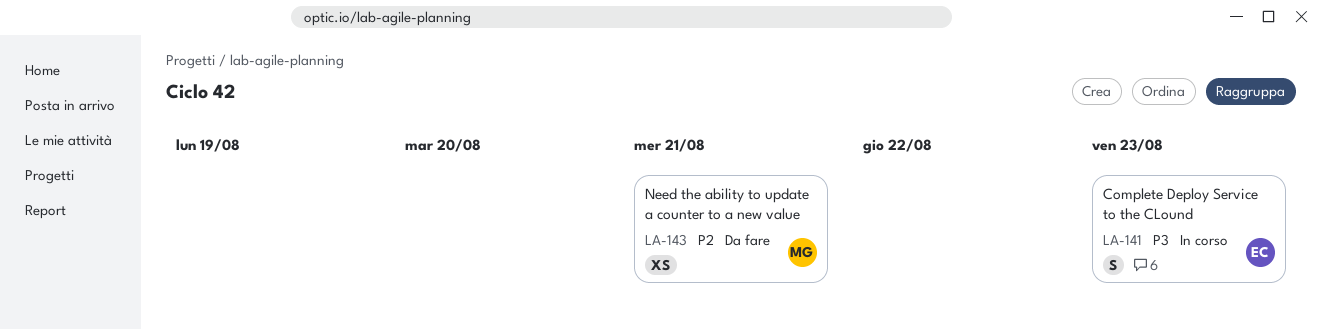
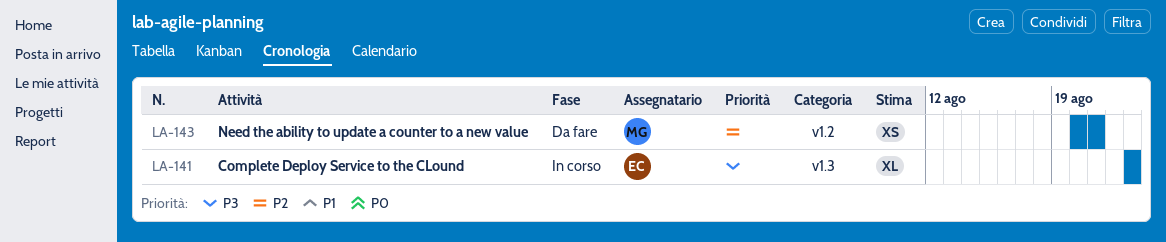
LA-141, estimate: S -> XL

